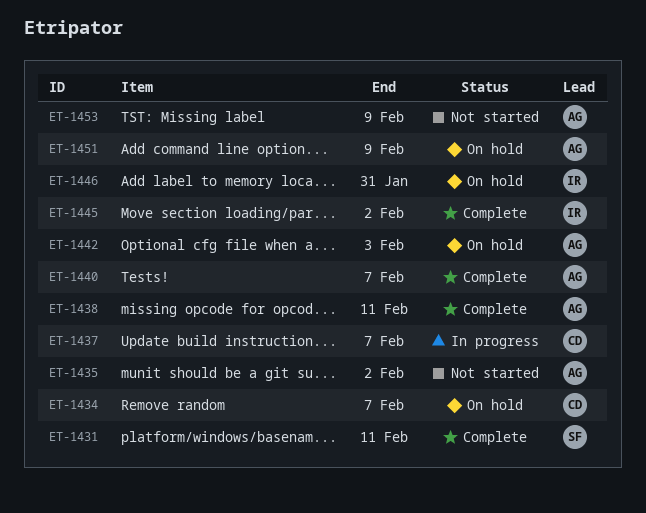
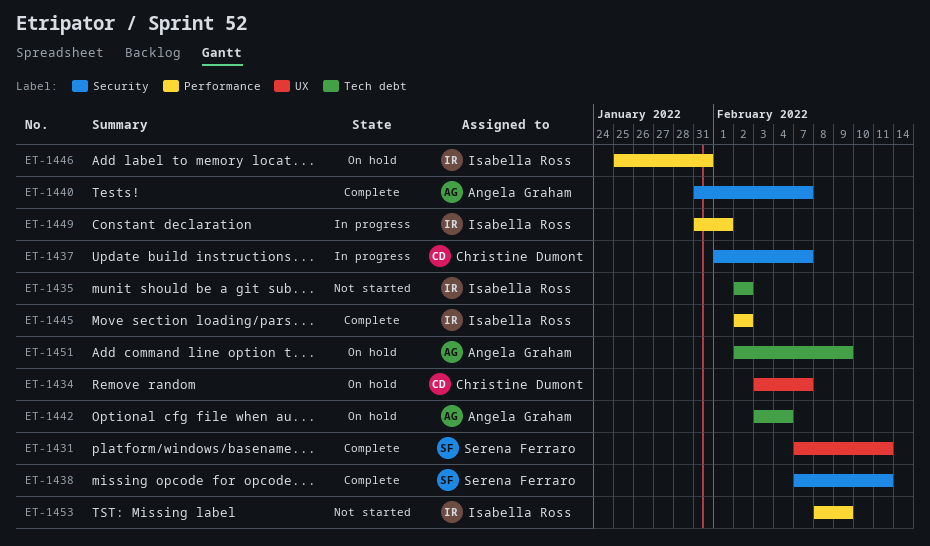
ET-1435, owner: Angela Graham -> Isabella Ross
ET-1438, owner: Angela Graham -> Serena Ferraro
ET-1442, due: Feb 3 -> Feb 4
ET-1449: none -> present
ET-1453, owner: Angela Graham -> Isabella Ross

